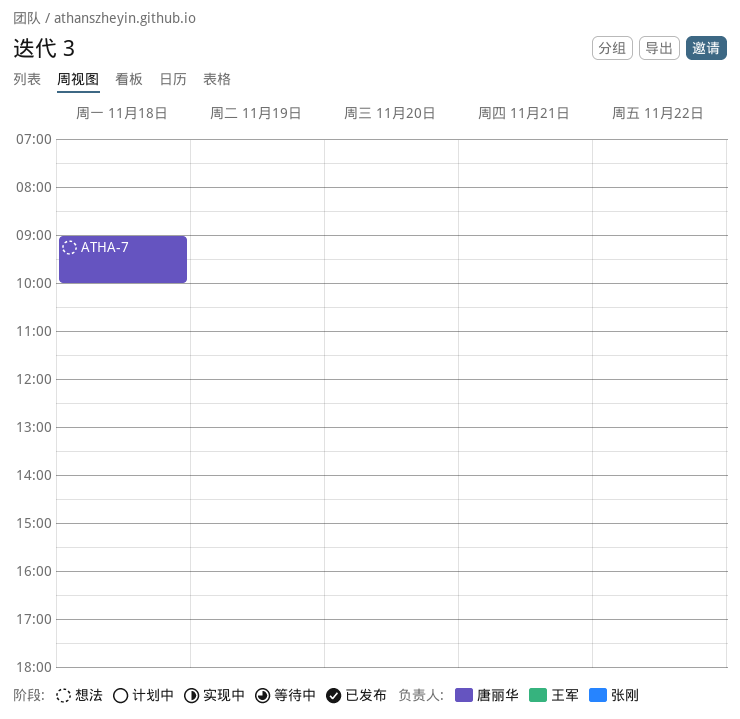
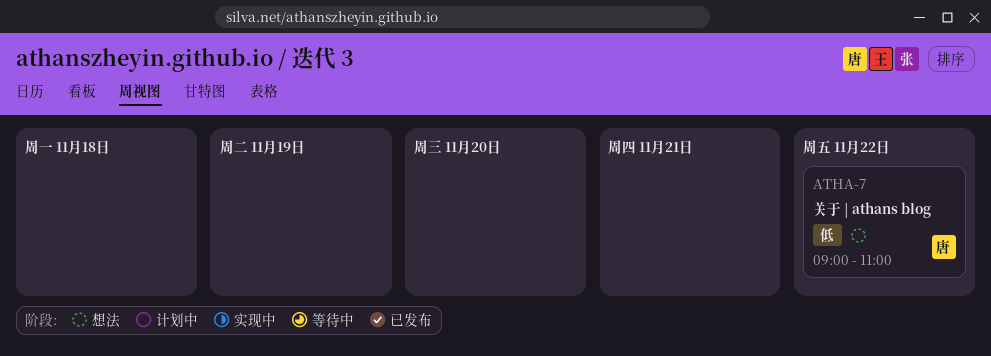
ATHA-7, day: Nov 18 -> Nov 22
ATHA-7, ends: 10:00 -> 11:00

